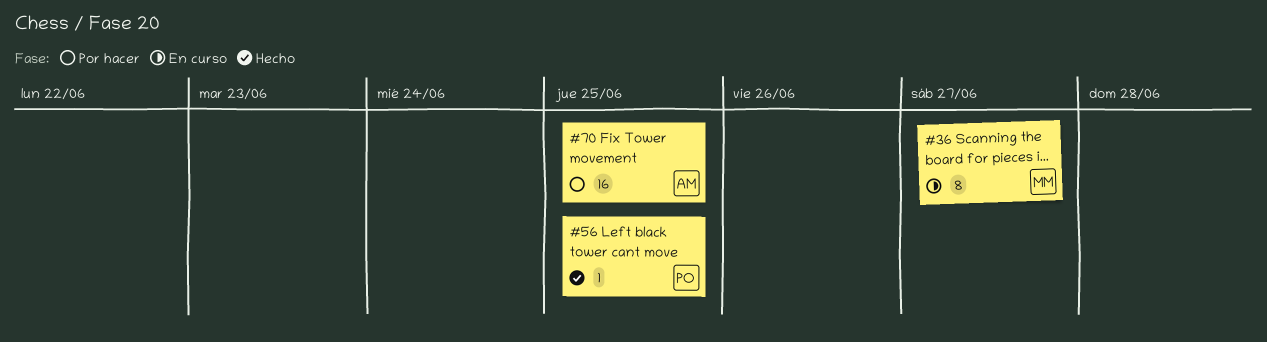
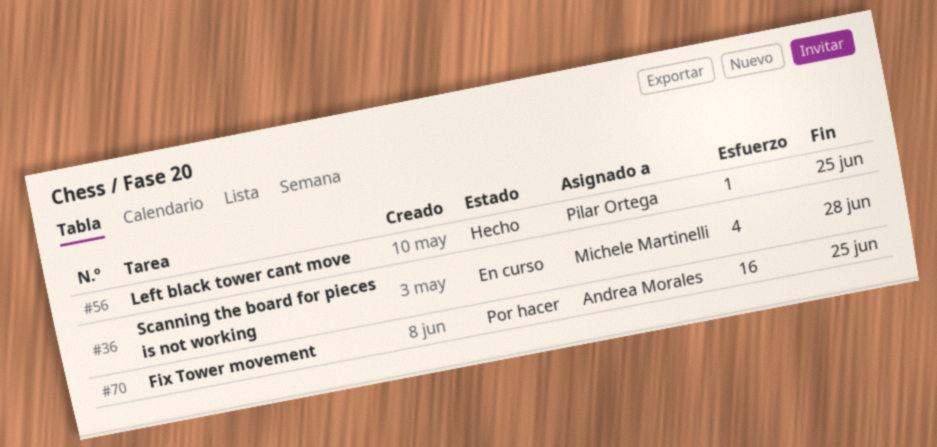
#36, estimate: 8 -> 4
#36, due: Jun 27 -> Jun 28

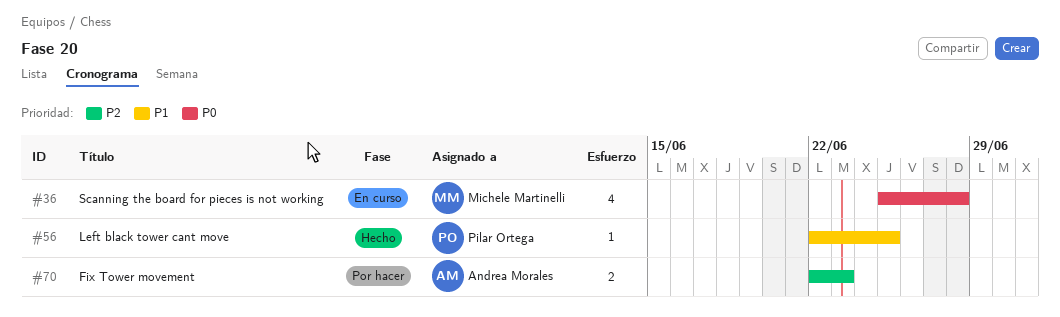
#70, estimate: 16 -> 2
#70, due: Jun 25 -> Jun 23

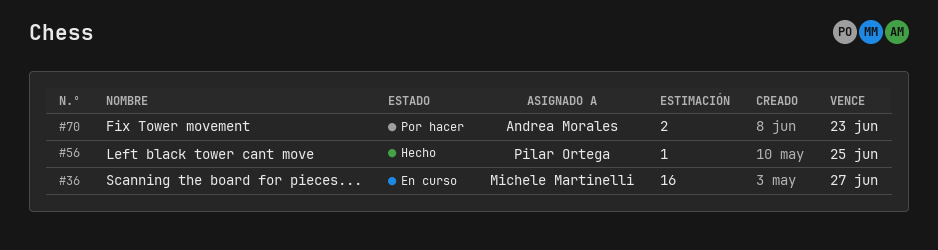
#36, estimate: 4 -> 16
#36, due: Jun 28 -> Jun 27

